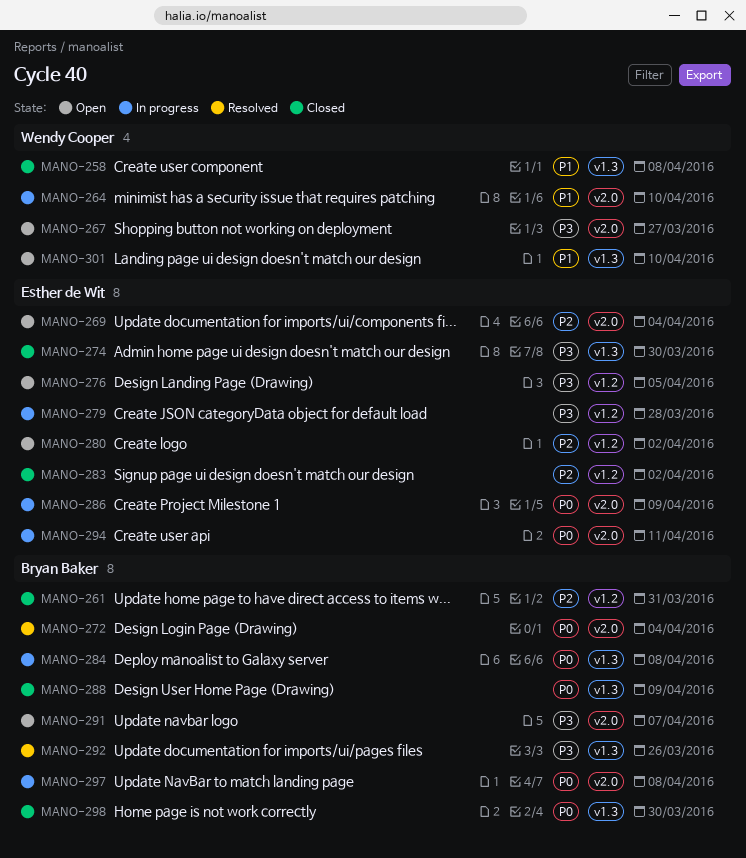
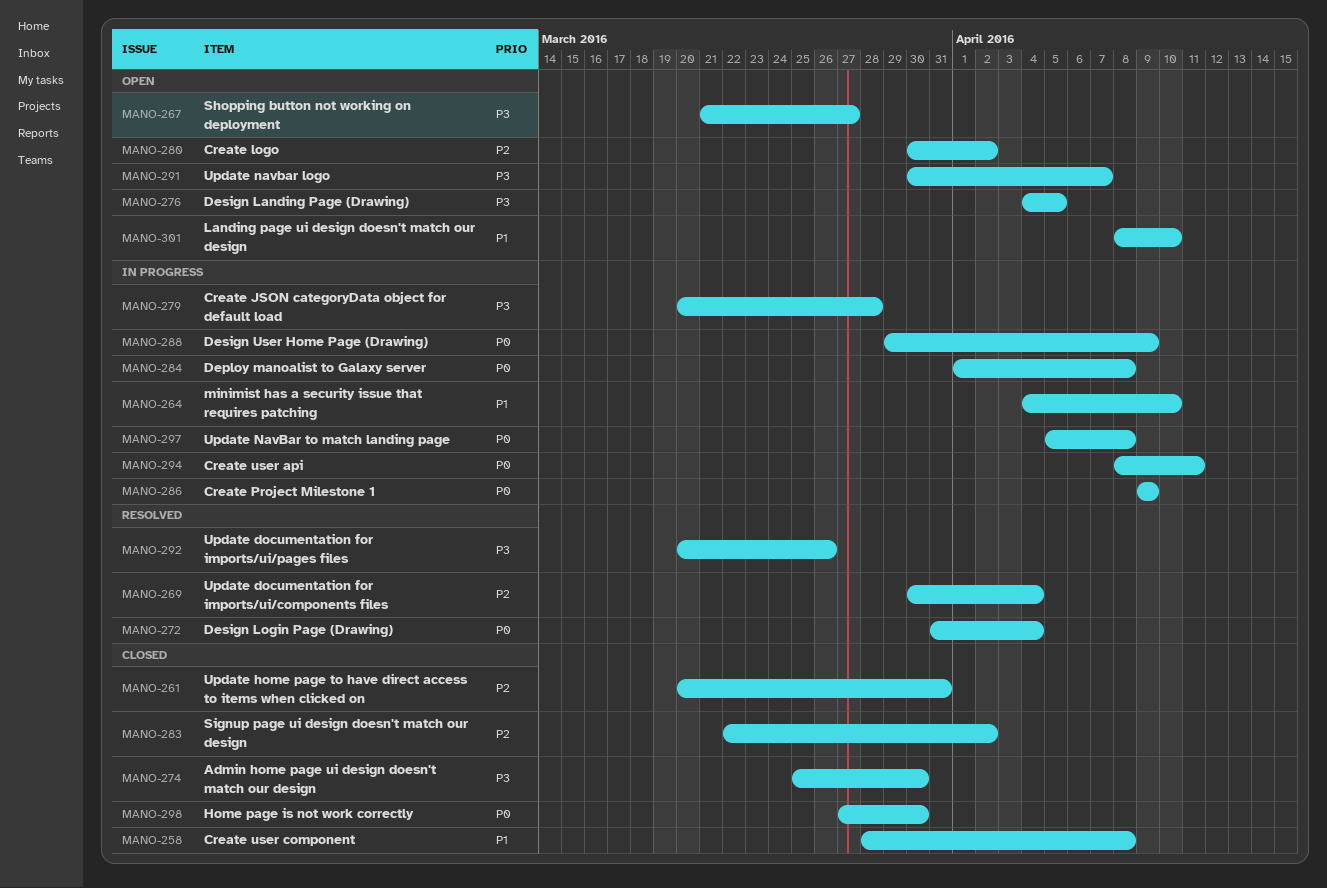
MANO-269, status: Open -> Resolved
MANO-288, status: Closed -> In progress

